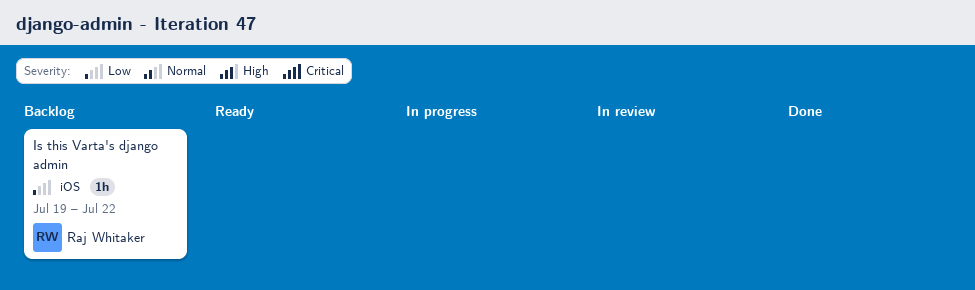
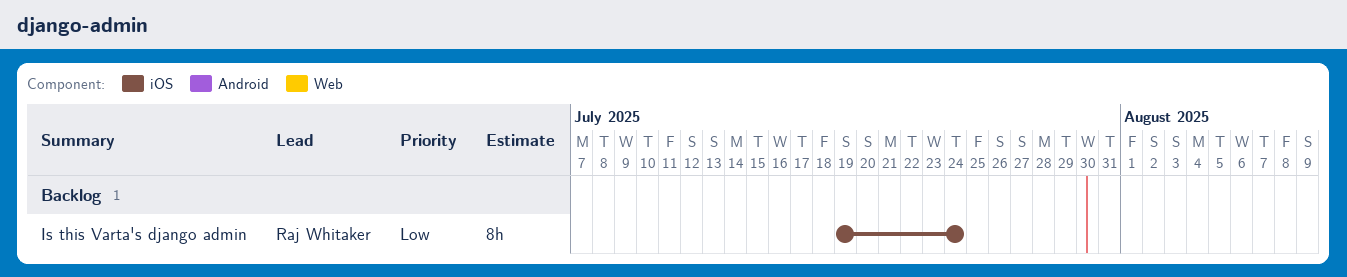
Is this Varta's django admin, estimate: 1h -> 8h
Is this Varta's django admin, due: Jul 22 -> Jul 24

